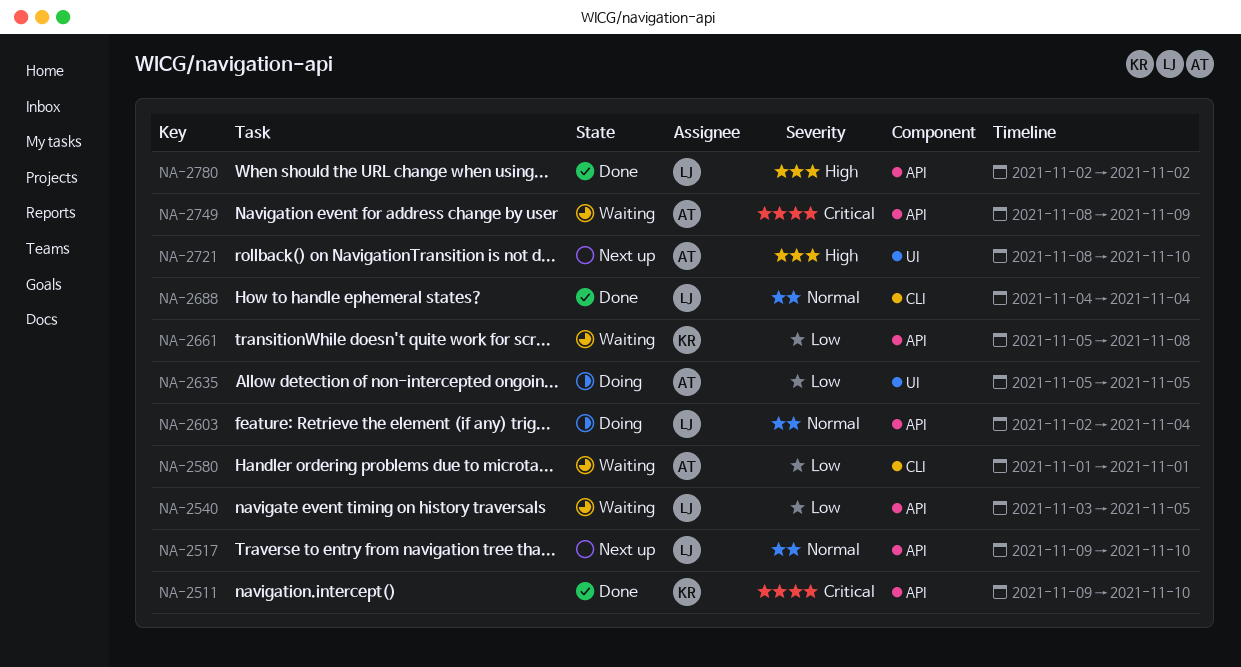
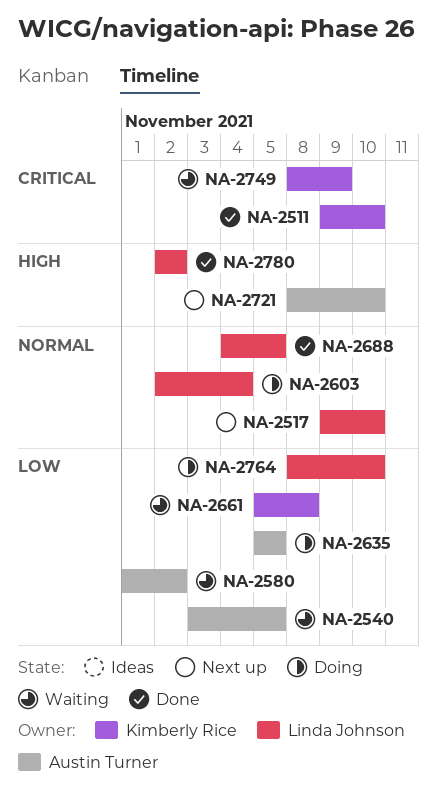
NA-2540, owner: Linda Johnson -> Austin Turner
NA-2580, due: Nov 1 -> Nov 2
NA-2688, due: Nov 4 -> Nov 5
NA-2749, owner: Austin Turner -> Kimberly Rice
NA-2764: none -> present

